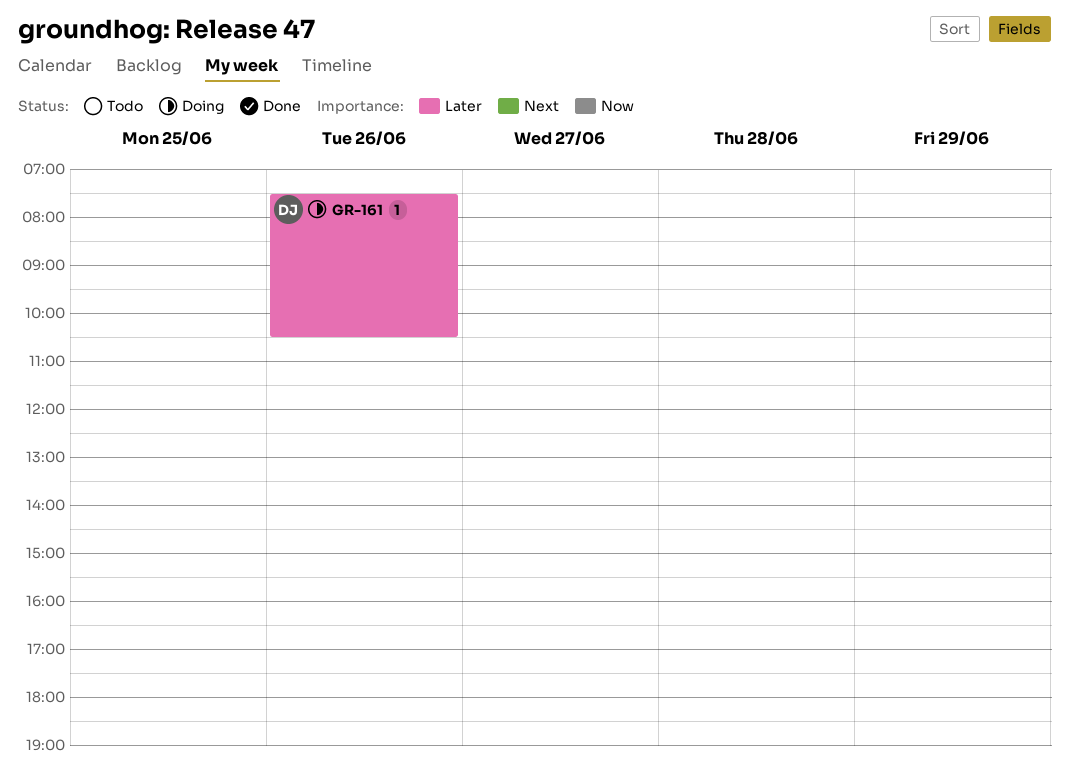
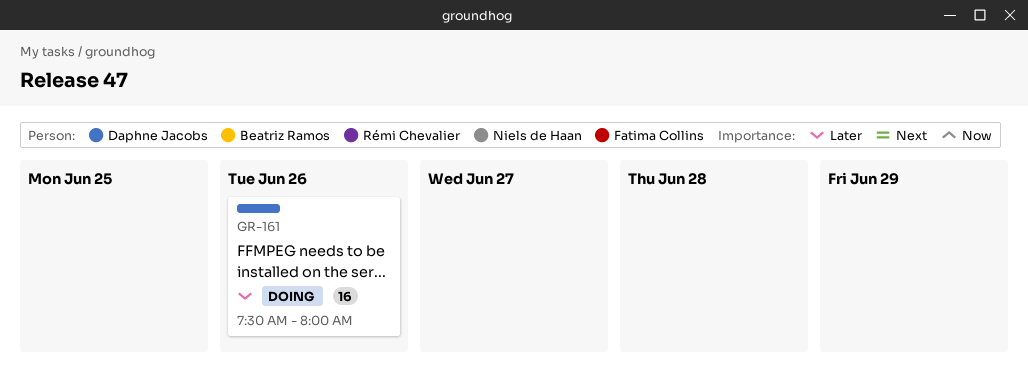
GR-161, estimate: 1 -> 16
GR-161, ends: 10:30 -> 08:00

